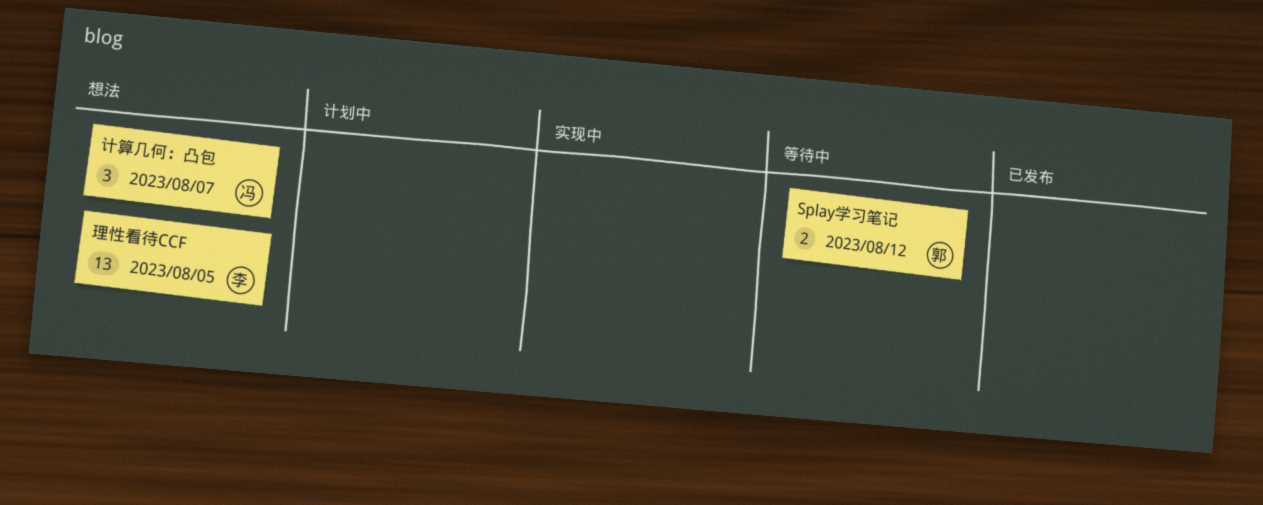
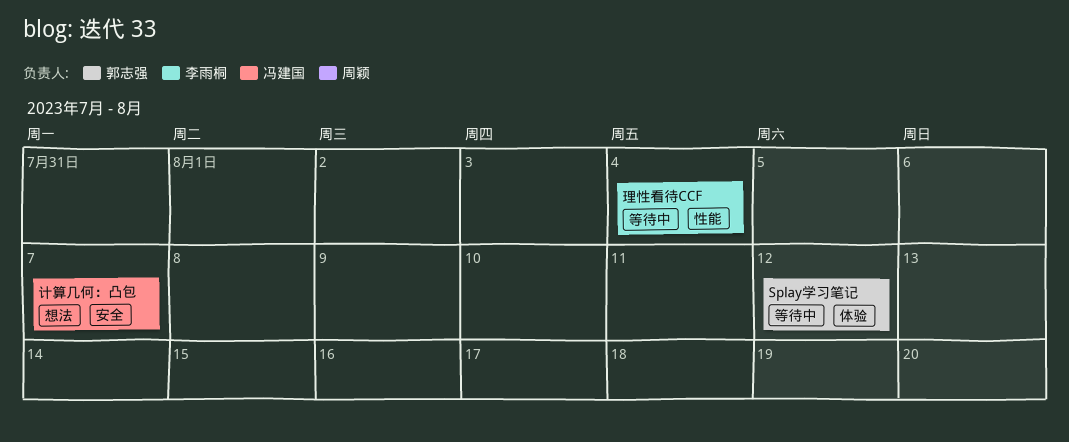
理性看待CCF, status: 想法 -> 等待中
理性看待CCF, due: Aug 5 -> Aug 4

